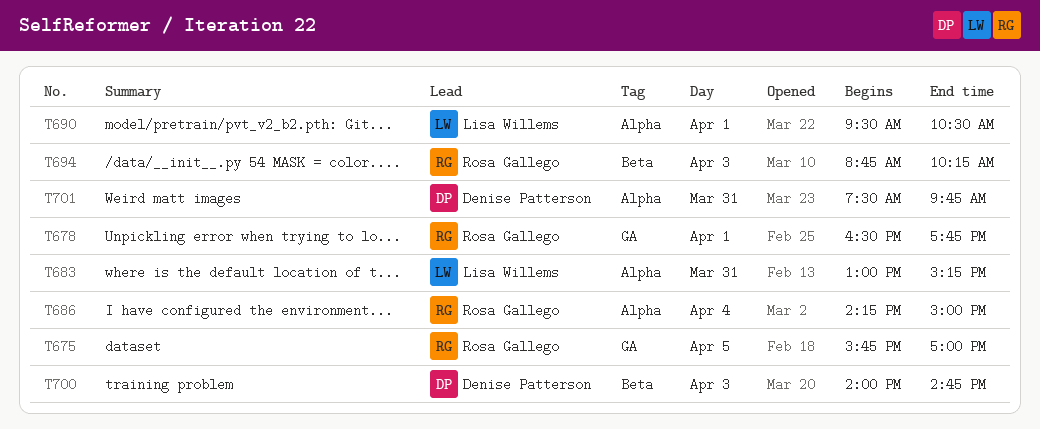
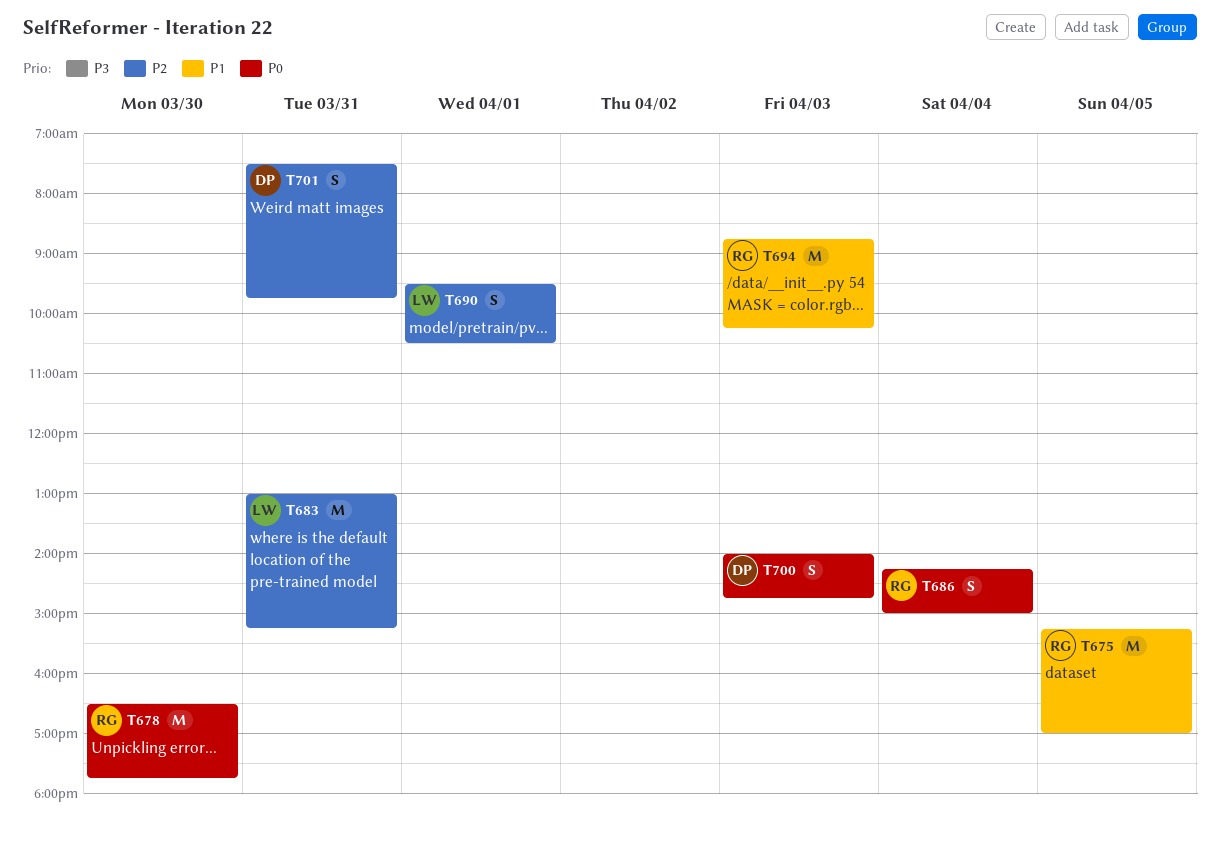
T675, begins: 15:45 -> 15:15
T678, day: Apr 1 -> Mar 30

